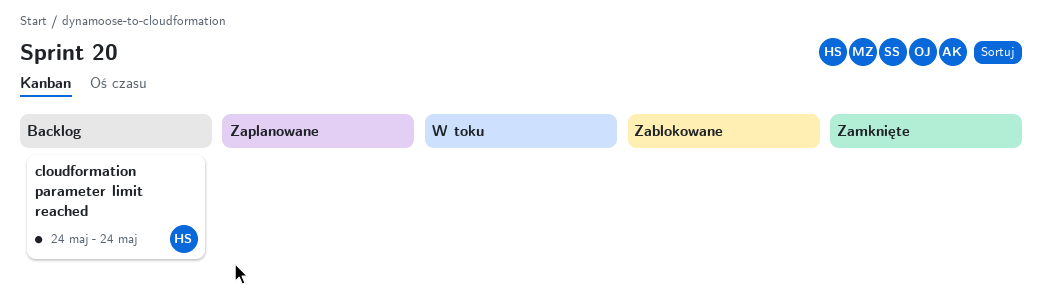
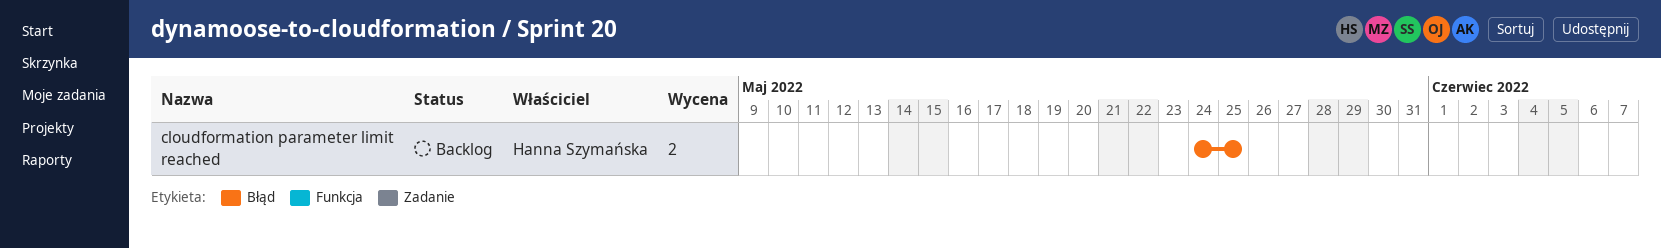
cloudformation parameter limit reached, estimate: 1 -> 2
cloudformation parameter limit reached, due: May 24 -> May 25

